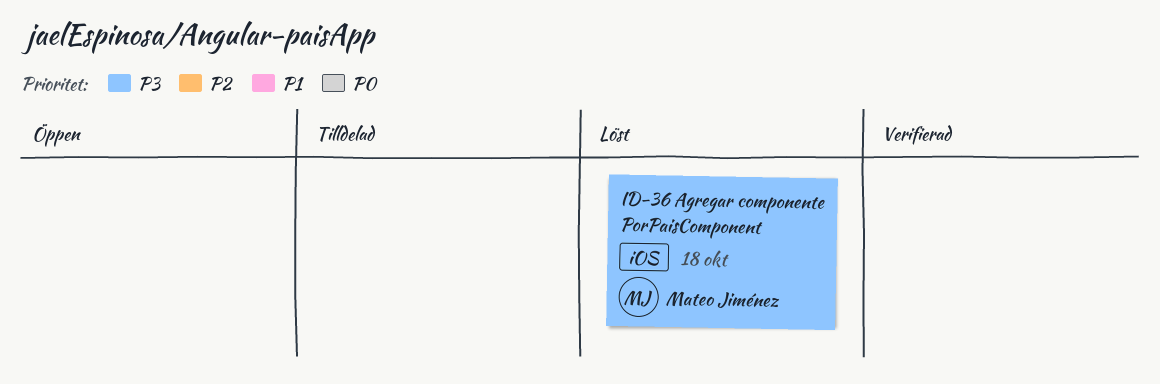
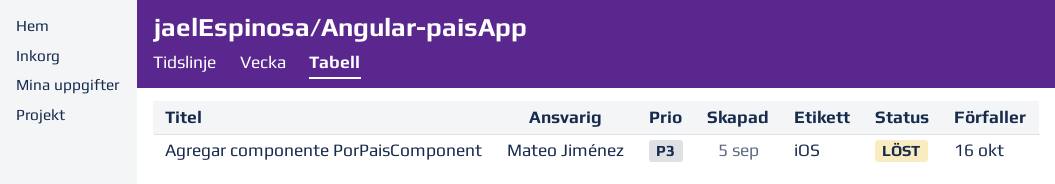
Agregar componente PorPaisComponent, due: Oct 18 -> Oct 16

